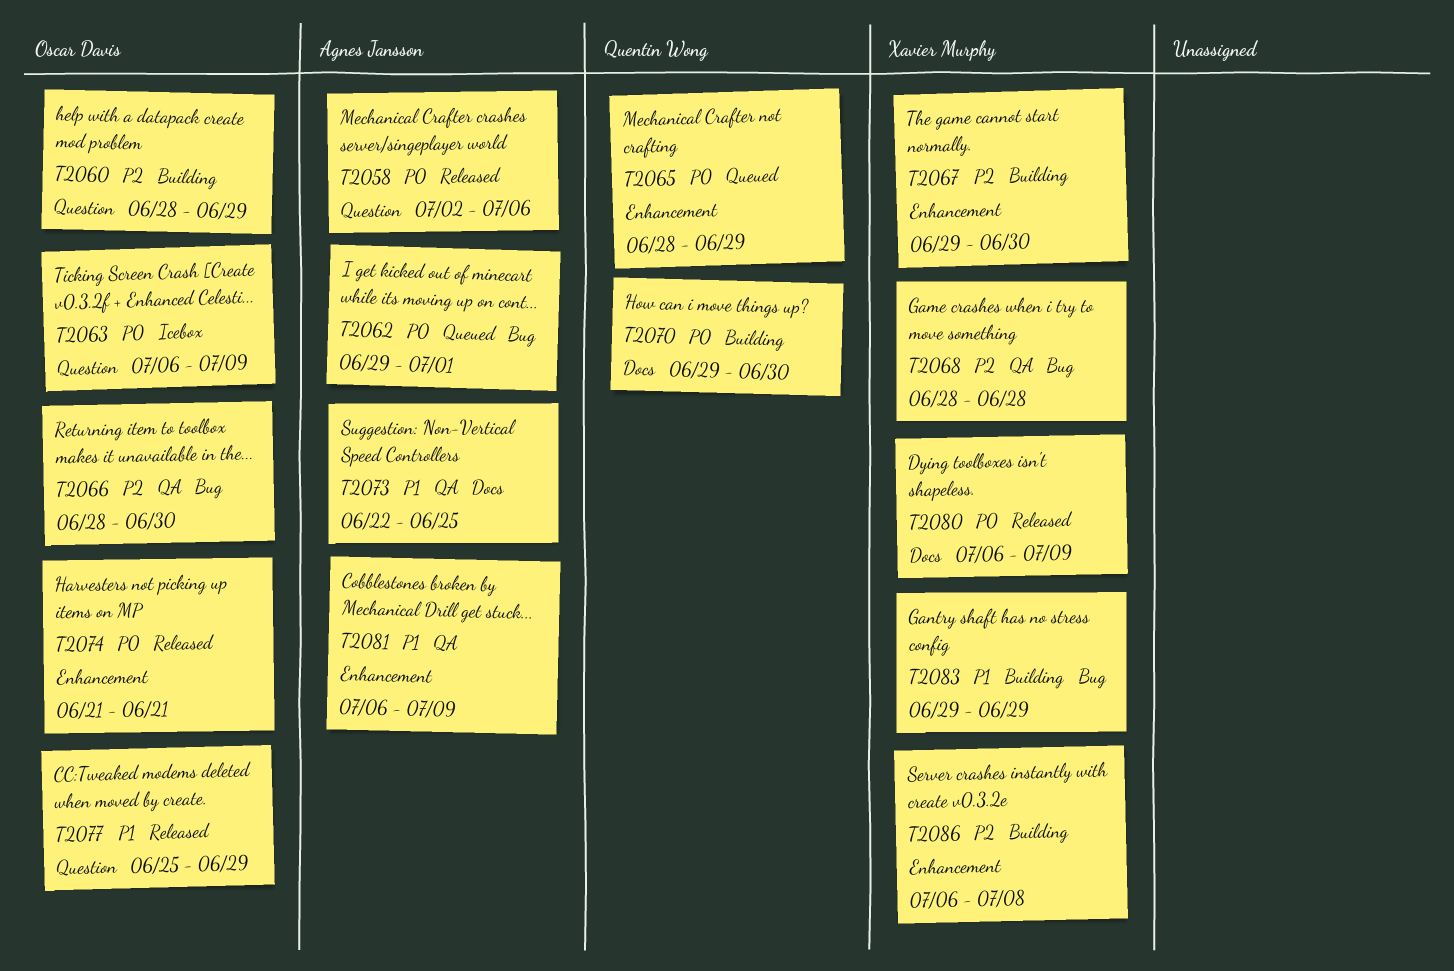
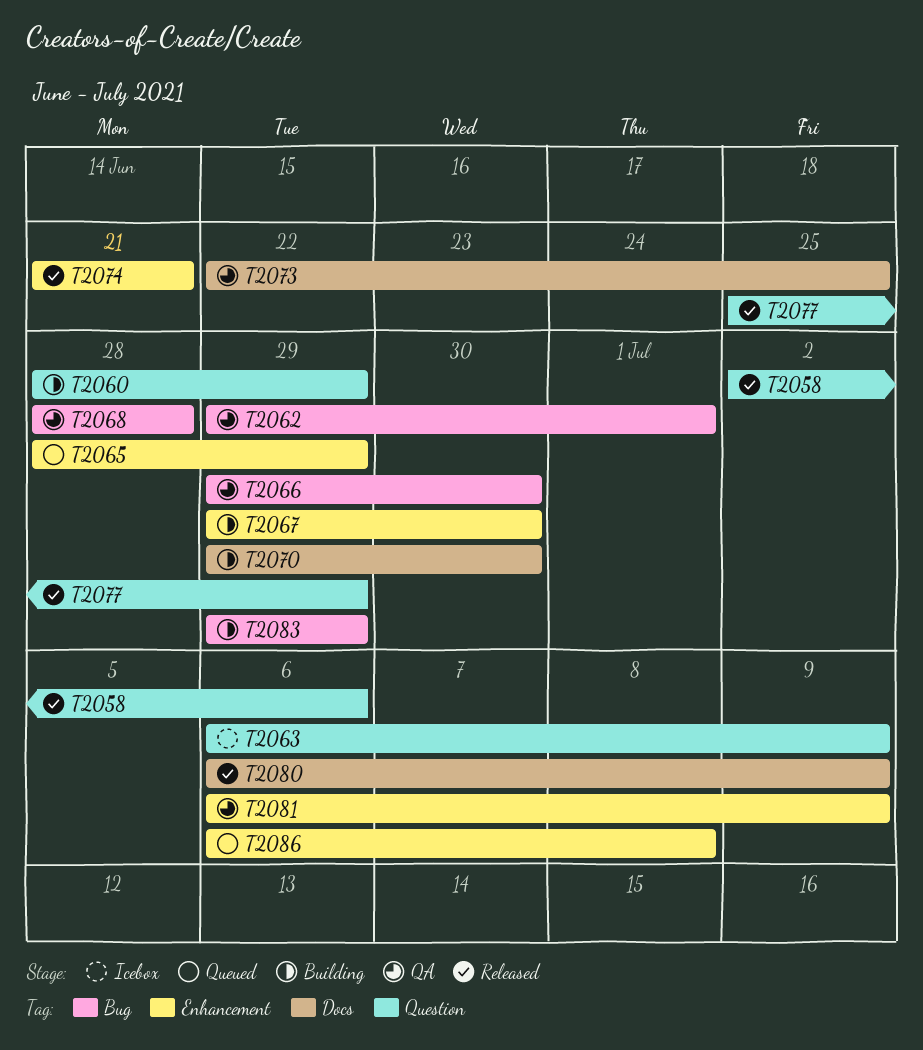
T2062, status: Queued -> QA
T2066, start: Jun 28 -> Jun 29
T2086, status: Building -> Queued

